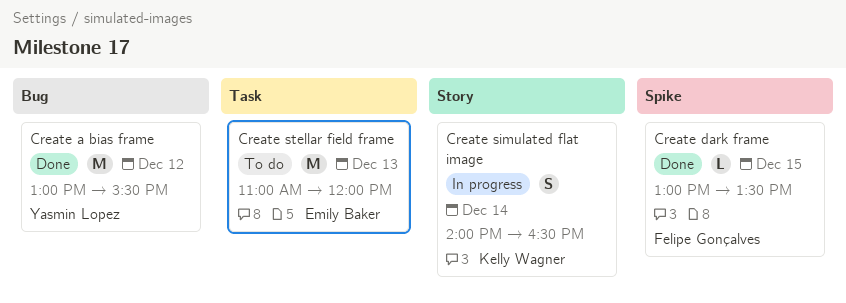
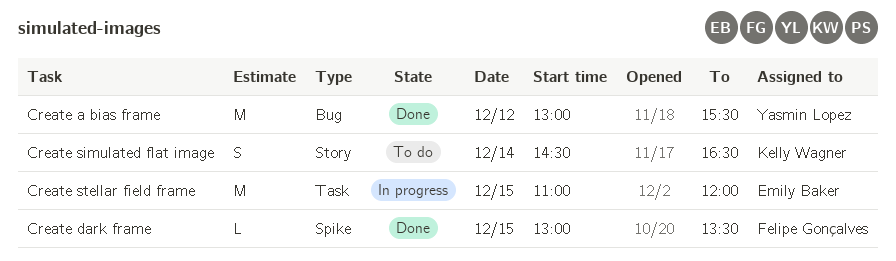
Create simulated flat image, status: In progress -> To do
Create simulated flat image, begins: 14:00 -> 14:30
Create stellar field frame, status: To do -> In progress
Create stellar field frame, day: Dec 13 -> Dec 15

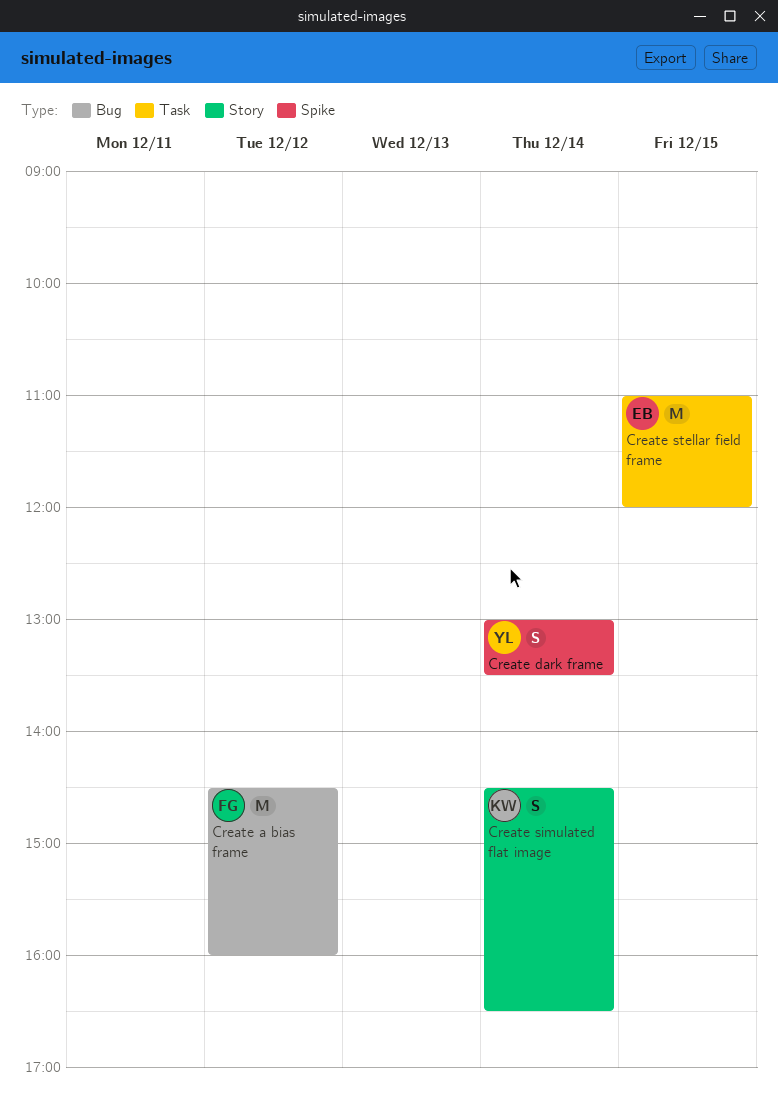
Create a bias frame, owner: Yasmin Lopez -> Felipe Gonçalves
Create a bias frame, begins: 13:00 -> 14:30
Create a bias frame, ends: 15:30 -> 16:00
Create dark frame, owner: Felipe Gonçalves -> Yasmin Lopez
Create dark frame, estimate: L -> S
Create dark frame, day: Dec 15 -> Dec 14

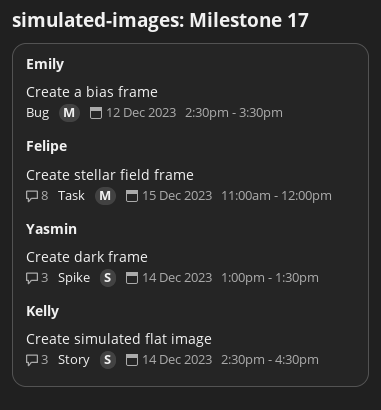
Create a bias frame, owner: Felipe -> Emily
Create a bias frame, ends: 16:00 -> 15:30
Create stellar field frame, owner: Emily -> Felipe

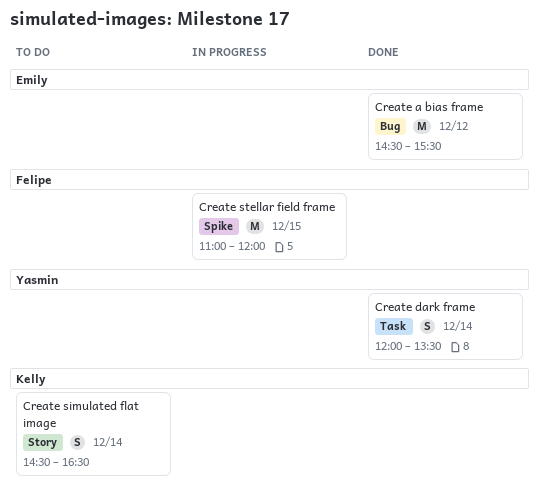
Create dark frame, label: Spike -> Task
Create dark frame, begins: 13:00 -> 12:00
Create stellar field frame, label: Task -> Spike

